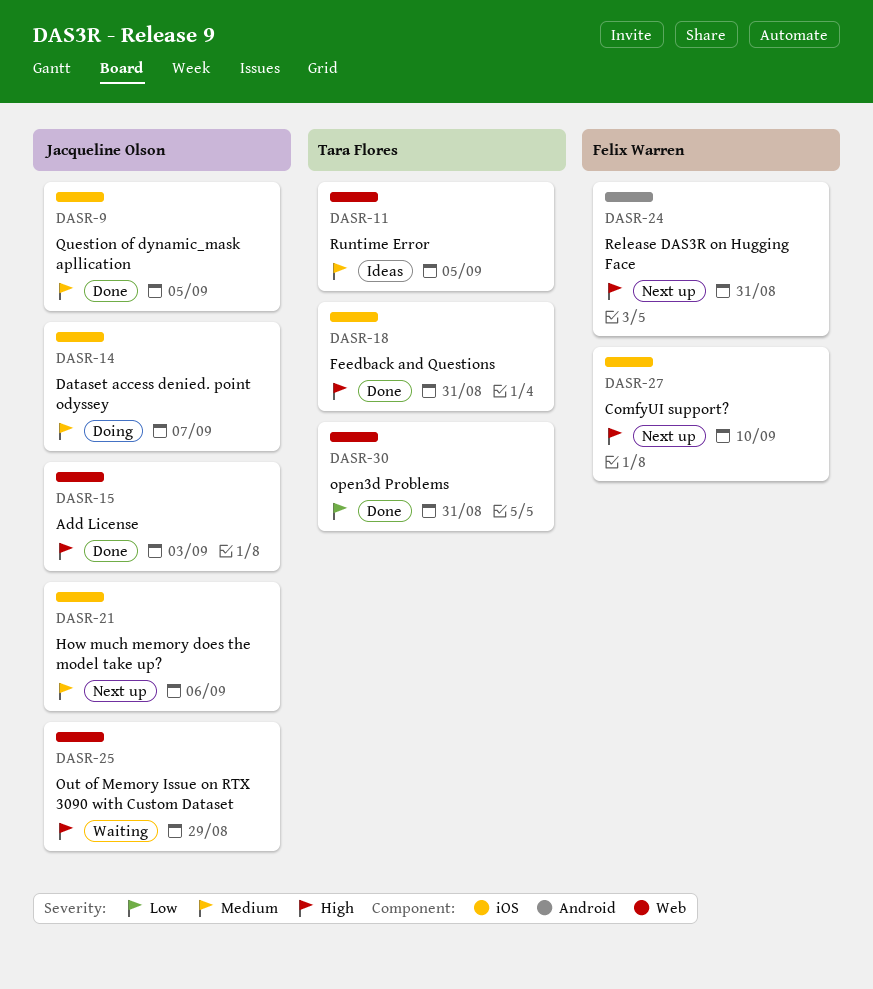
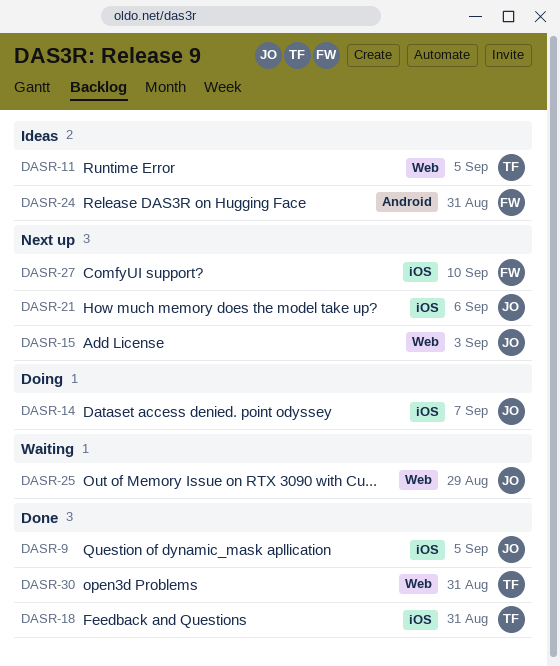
DASR-15, status: Done -> Next up
DASR-24, status: Next up -> Ideas

